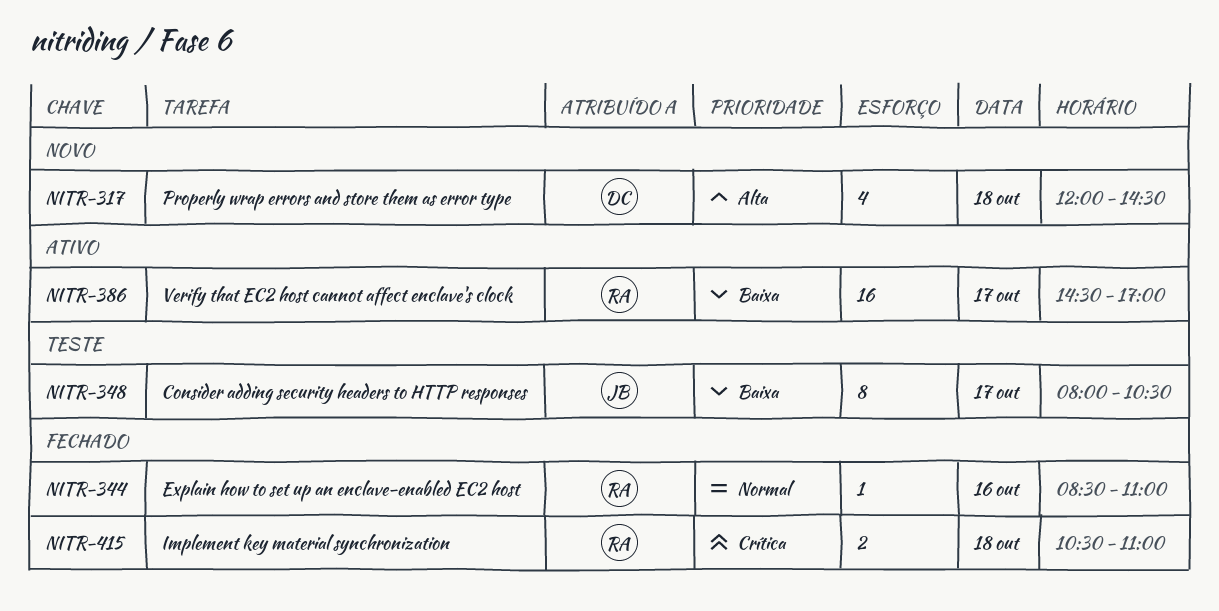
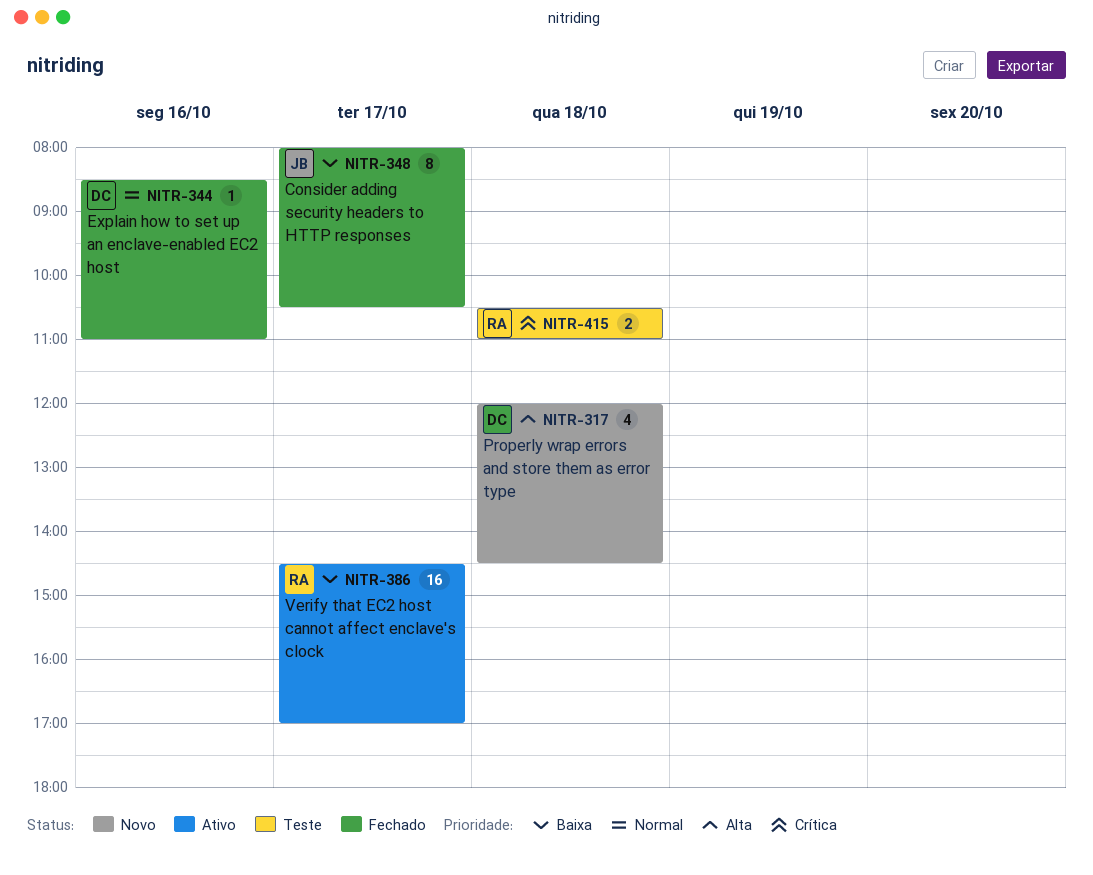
NITR-344, owner: RA -> DC
NITR-348, status: Teste -> Fechado
NITR-415, status: Fechado -> Teste

